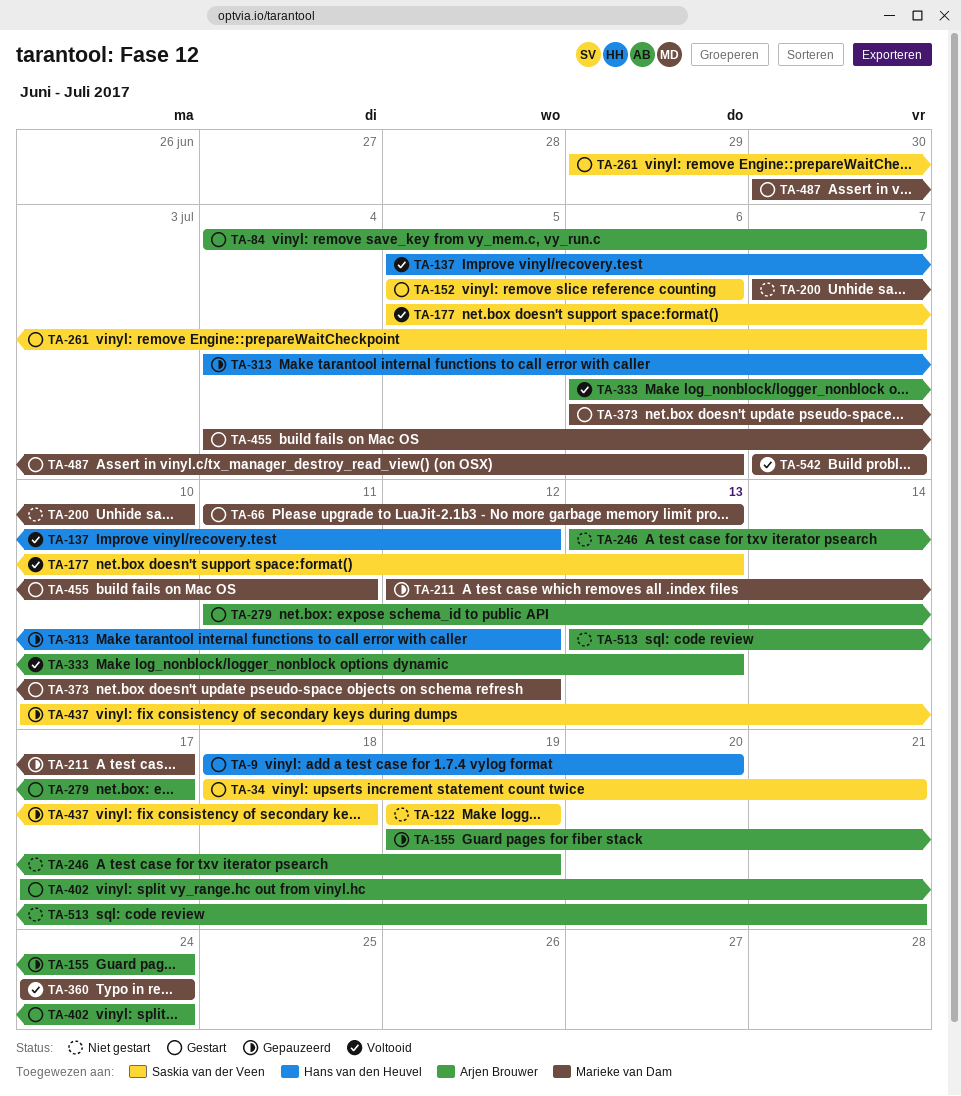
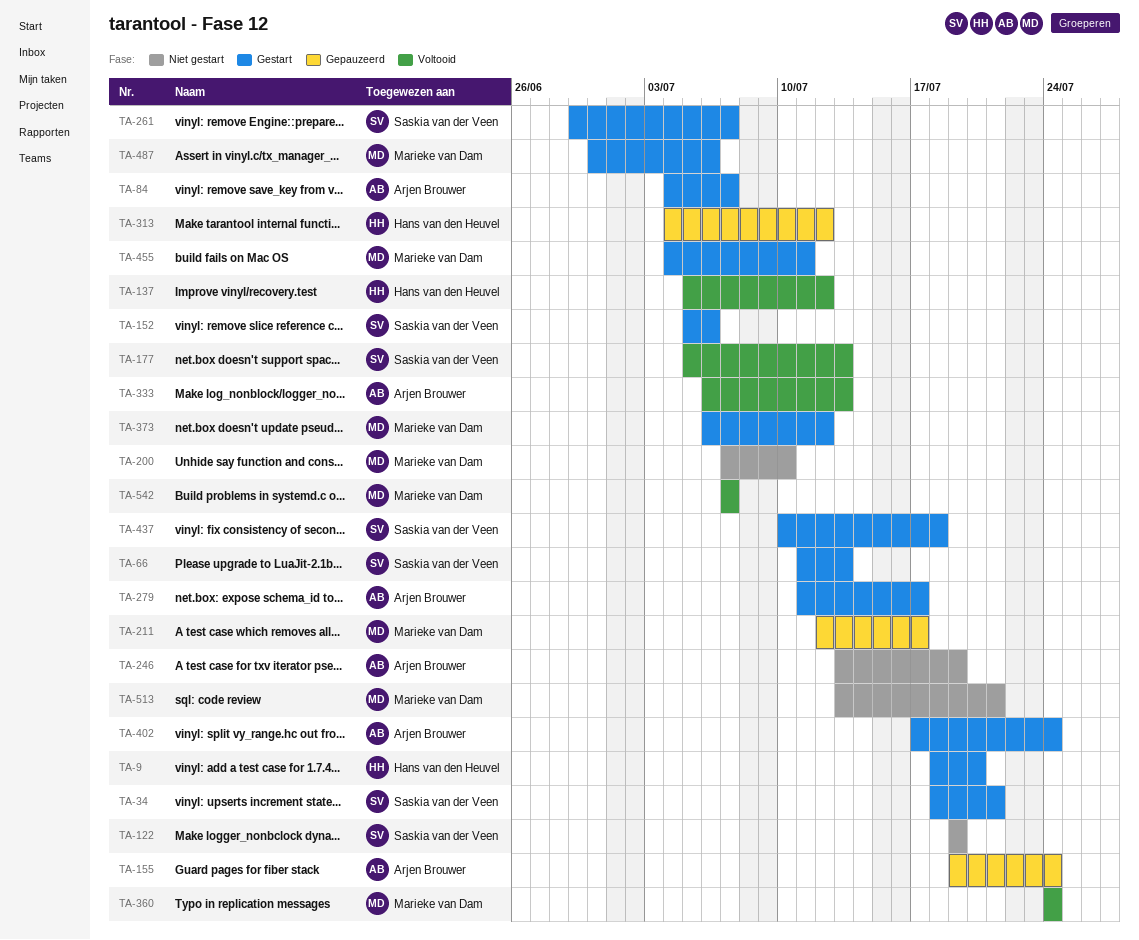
TA-66, owner: Marieke van Dam -> Saskia van der Veen
TA-437, status: Gepauzeerd -> Gestart
TA-513, owner: Arjen Brouwer -> Marieke van Dam

